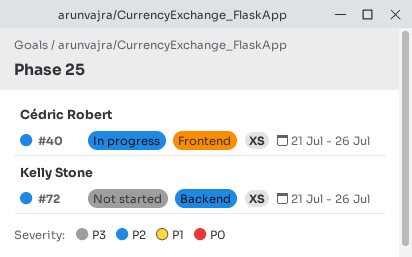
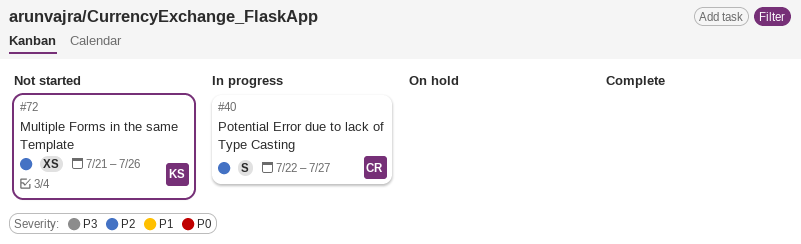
#40, estimate: XS -> S
#40, start: Jul 21 -> Jul 22
#40, due: Jul 26 -> Jul 27

